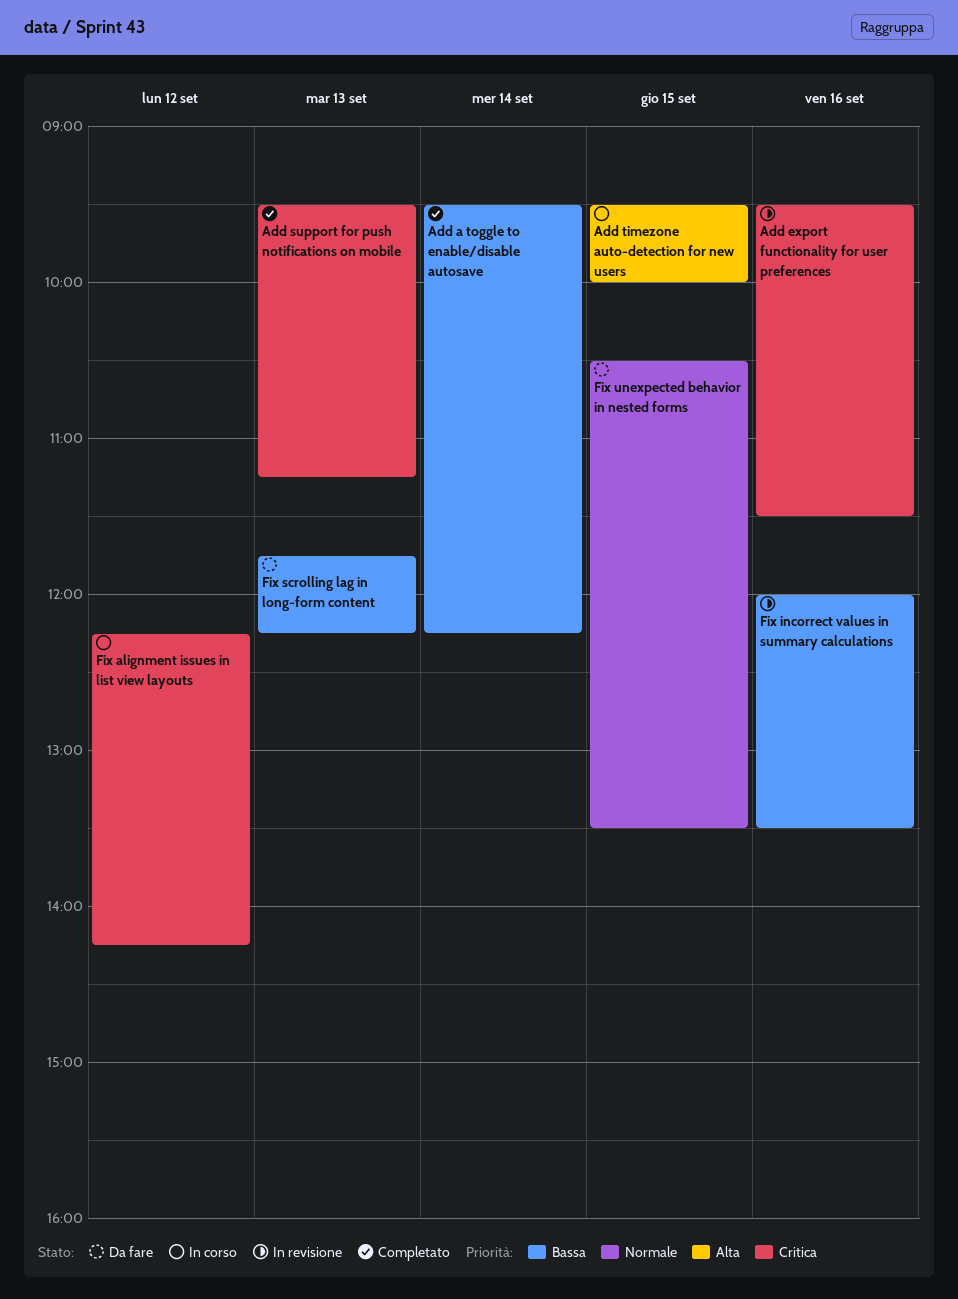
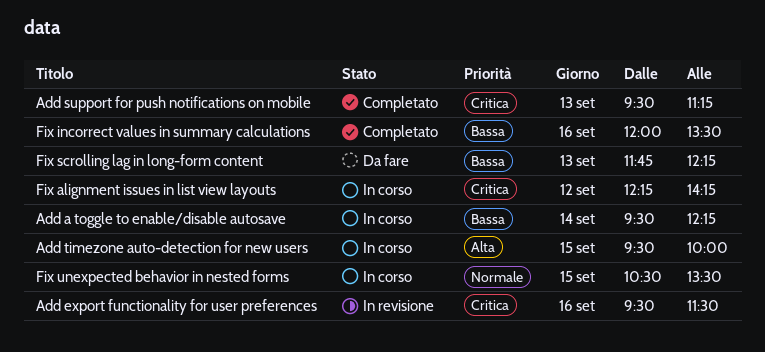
Add a toggle to enable/disable autosave, status: Completato -> In corso
Fix incorrect values in summary calculations, status: In revisione -> Completato
Fix unexpected behavior in nested forms, status: Da fare -> In corso

